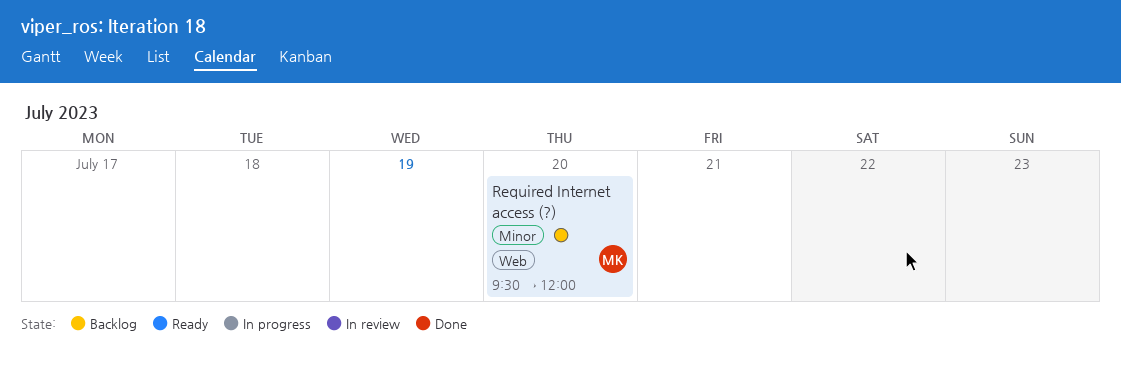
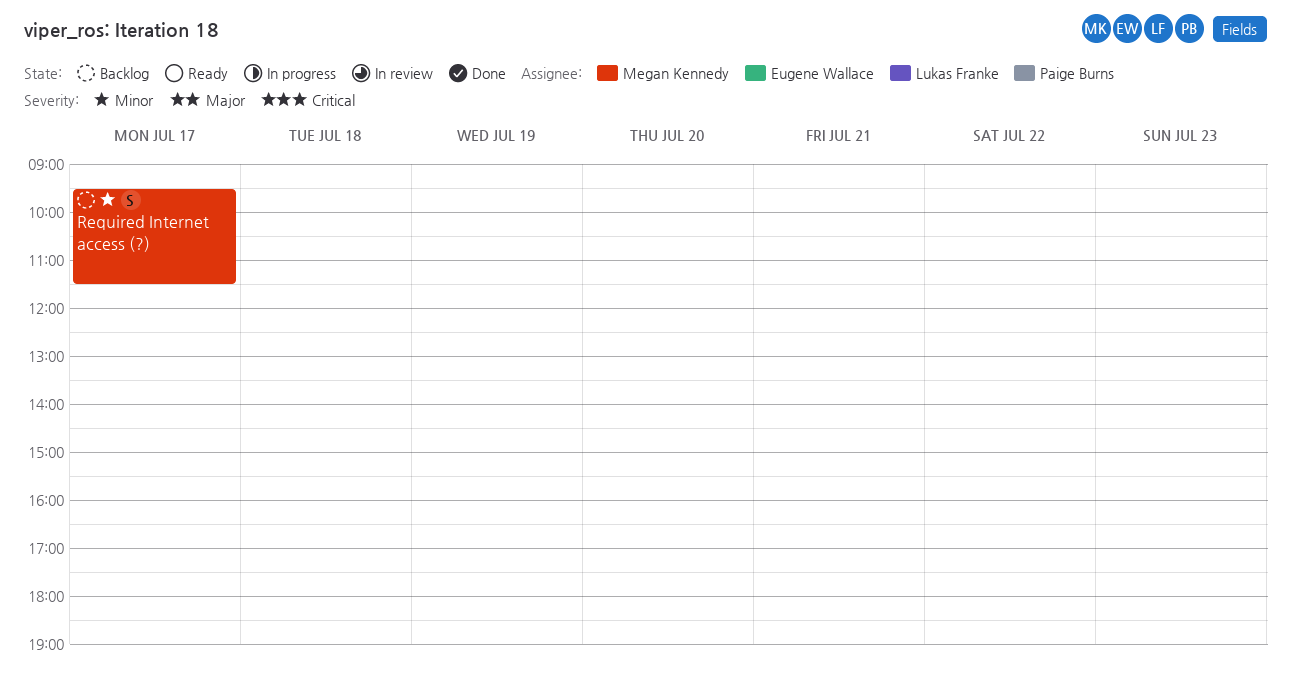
Required Internet access (?), day: Jul 20 -> Jul 17
Required Internet access (?), ends: 12:00 -> 11:30

